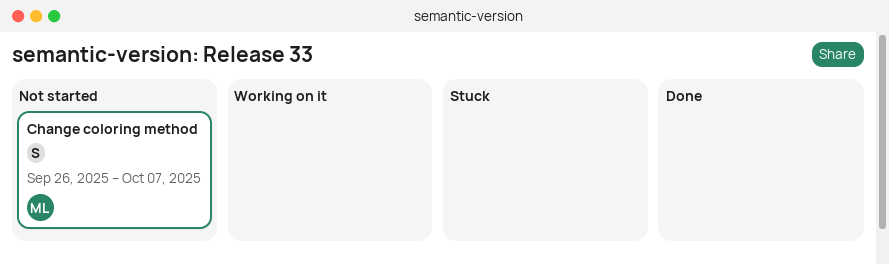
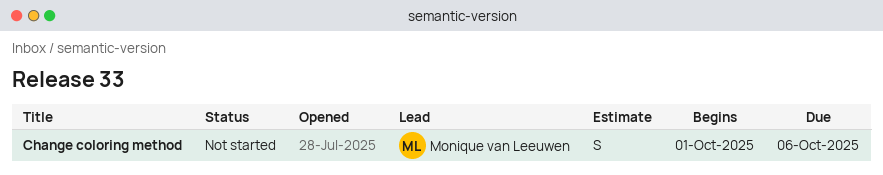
Change coloring method, start: Sep 26 -> Oct 1
Change coloring method, due: Oct 7 -> Oct 6

